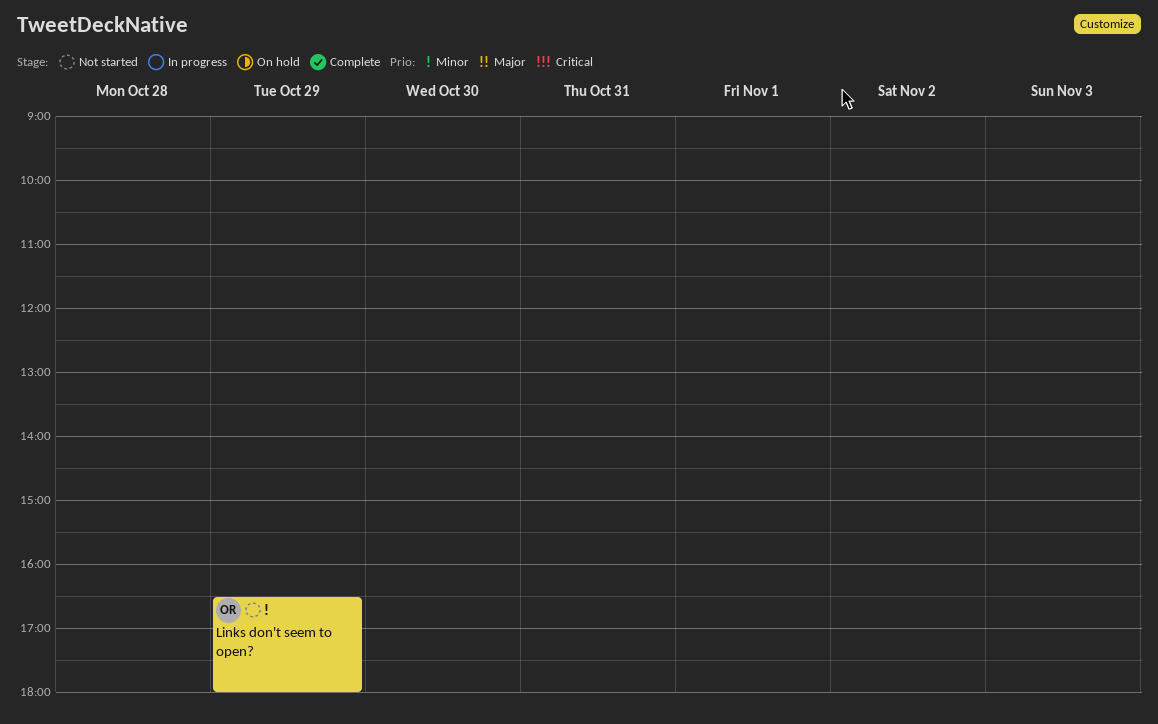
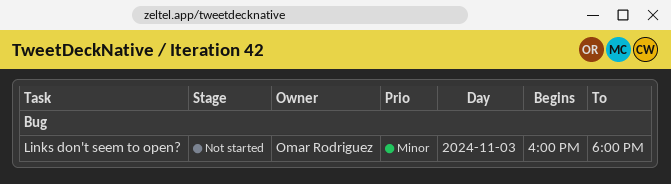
Links don't seem to open?, day: Oct 29 -> Nov 3
Links don't seem to open?, begins: 16:30 -> 16:00

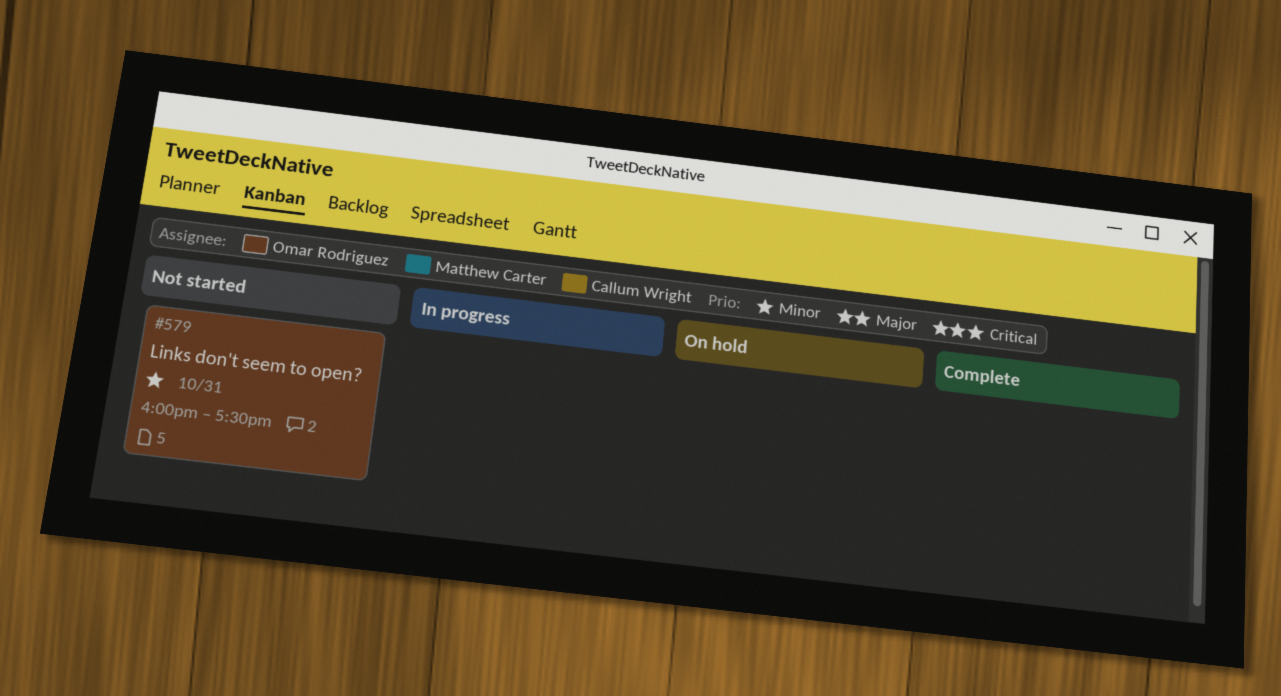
Links don't seem to open?, day: Nov 3 -> Oct 31
Links don't seem to open?, ends: 18:00 -> 17:30

